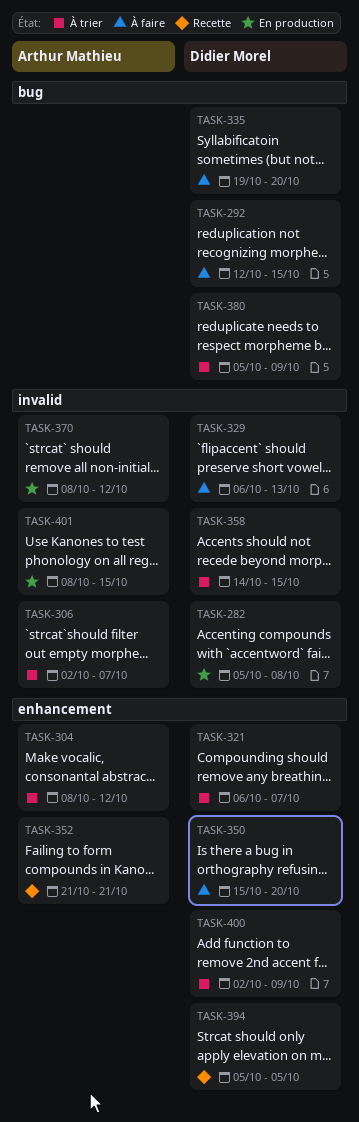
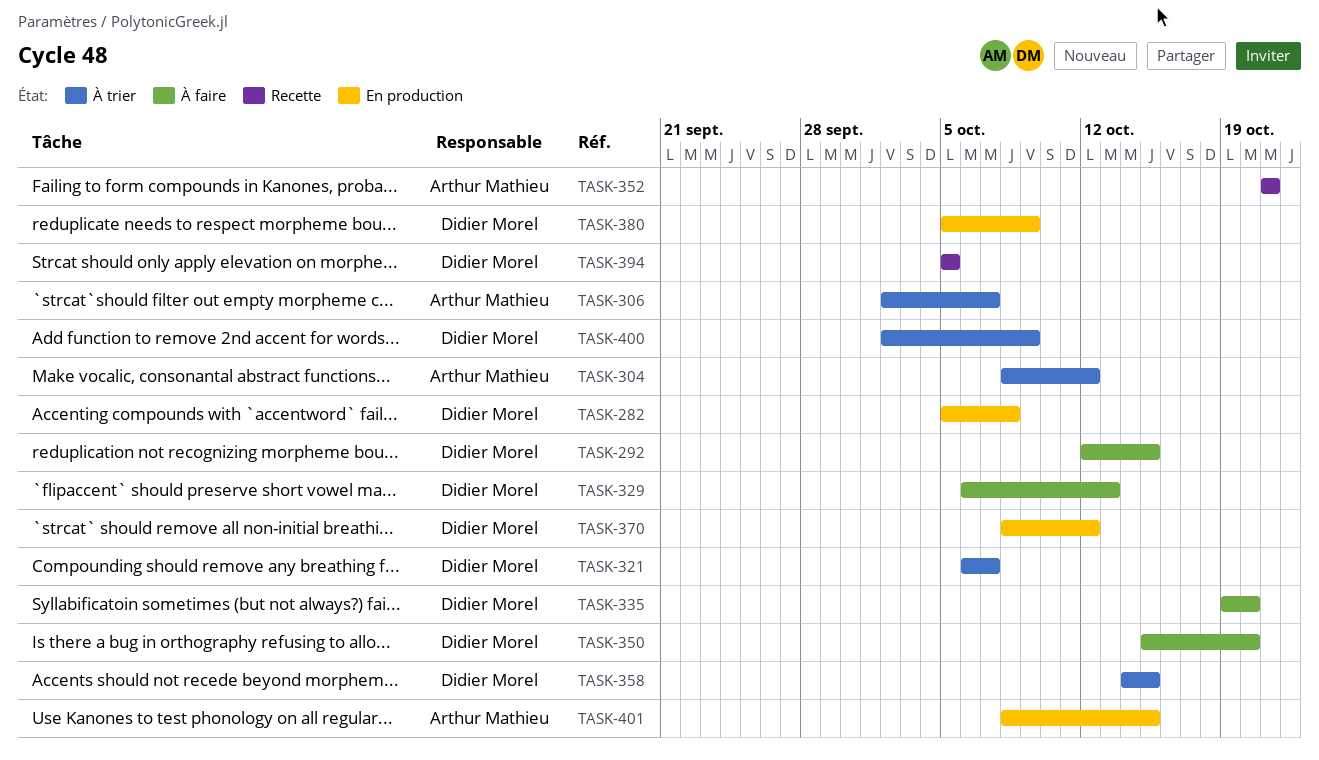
TASK-370, owner: Arthur Mathieu -> Didier Morel
TASK-380, status: À trier -> En production

